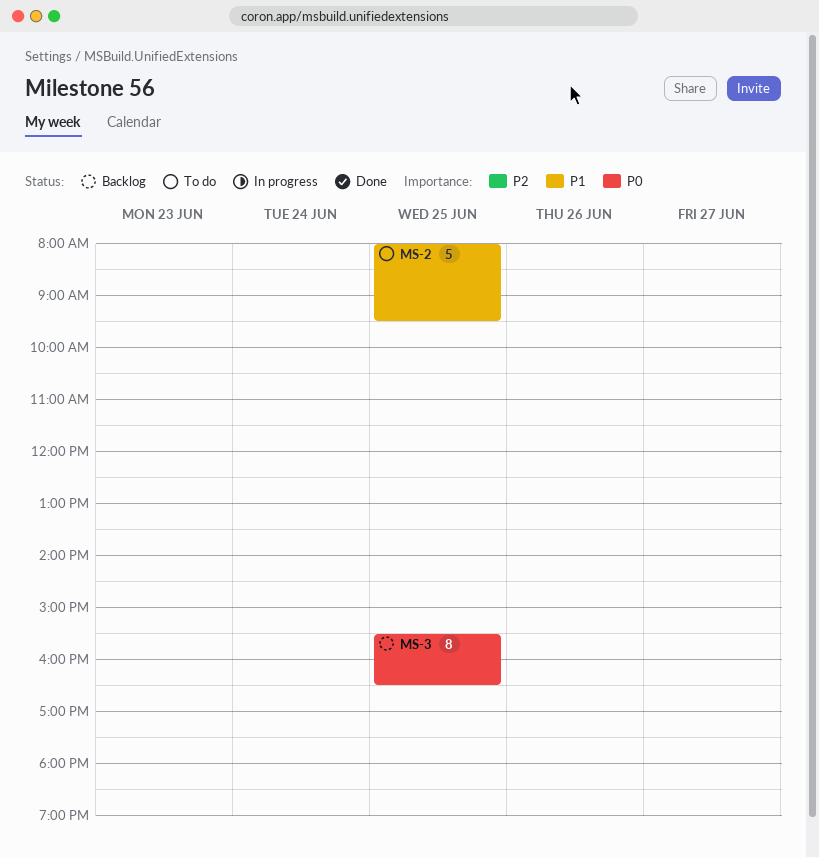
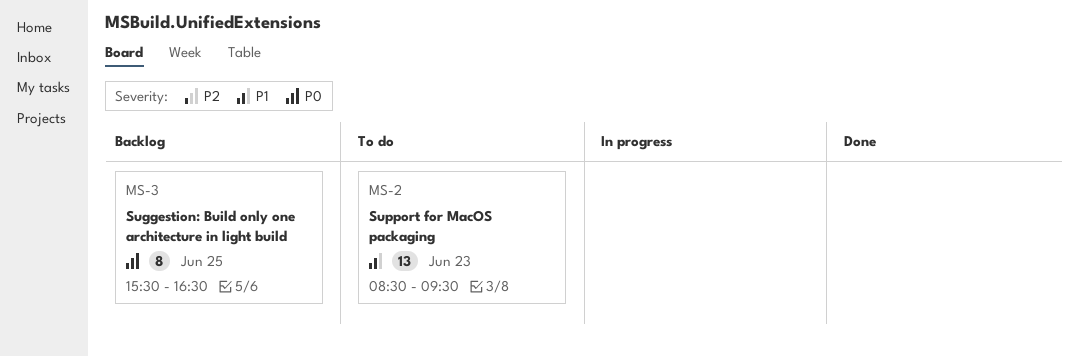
MS-2, estimate: 5 -> 13
MS-2, day: Jun 25 -> Jun 23
MS-2, begins: 08:00 -> 08:30

